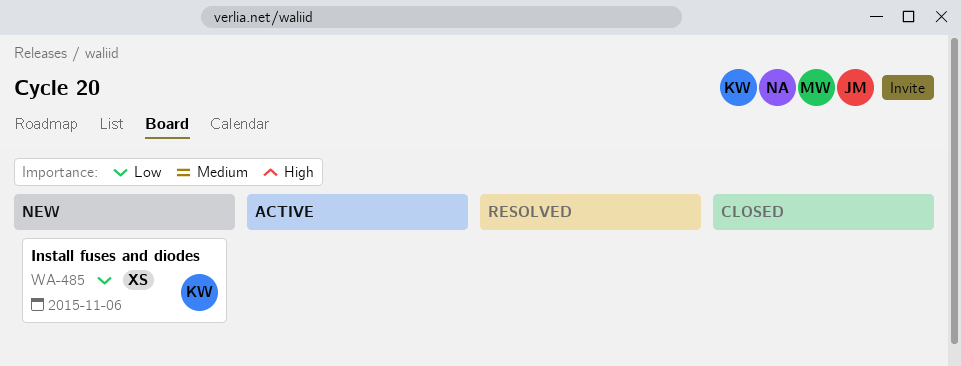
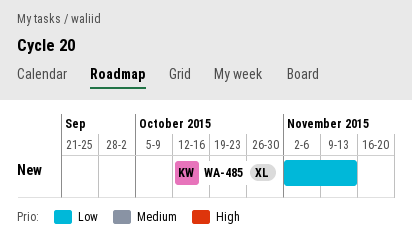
WA-485, estimate: XS -> XL
WA-485, due: Nov 6 -> Nov 13

